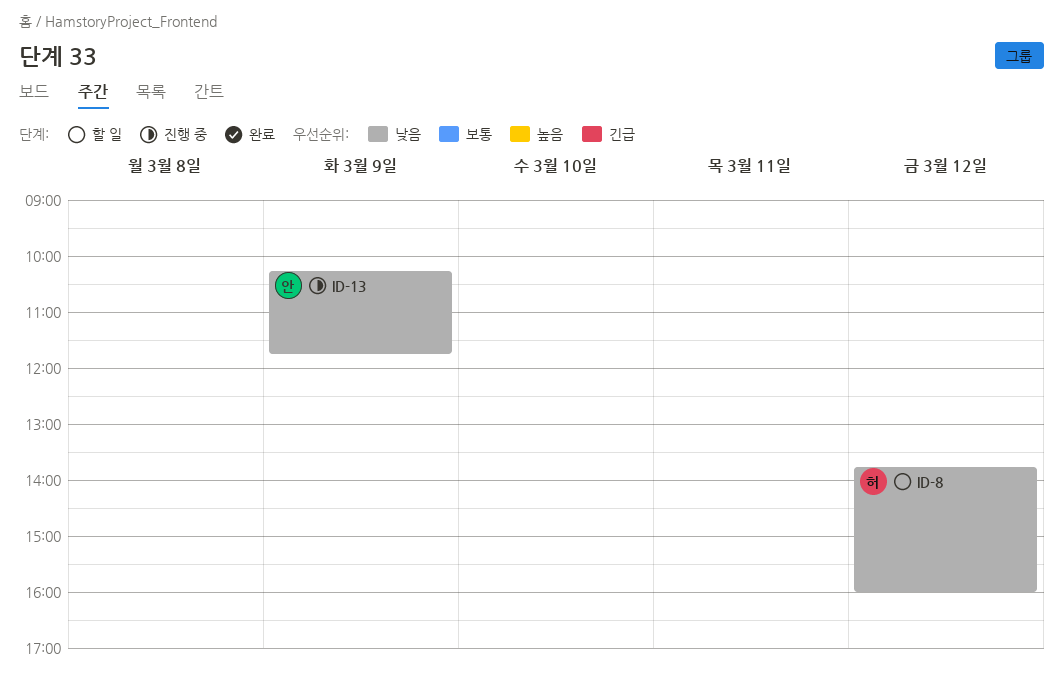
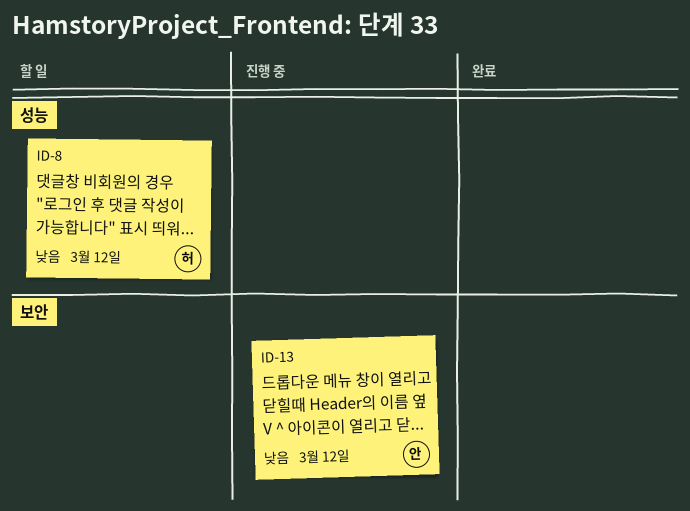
ID-13, day: Mar 9 -> Mar 12

